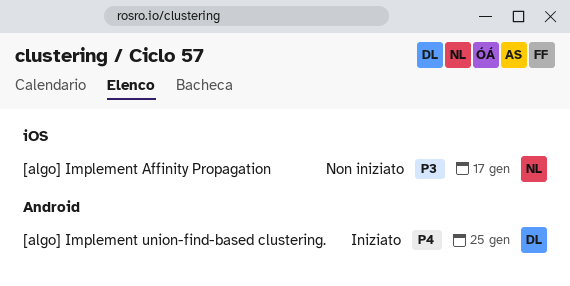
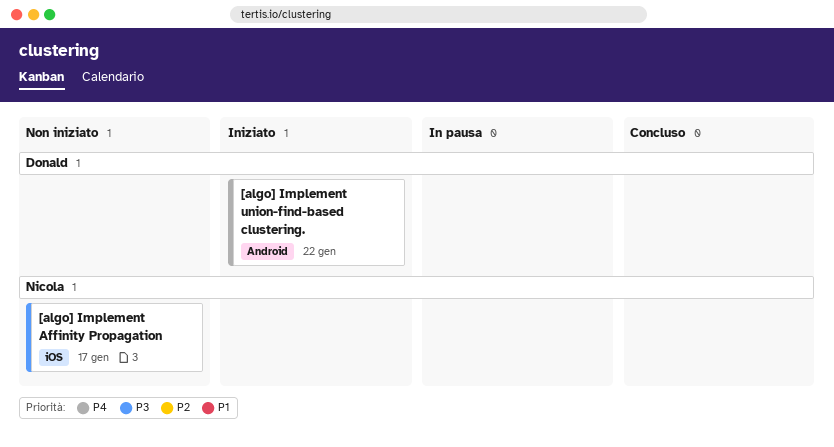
[algo] Implement union-find-based clustering., due: Jan 25 -> Jan 22

